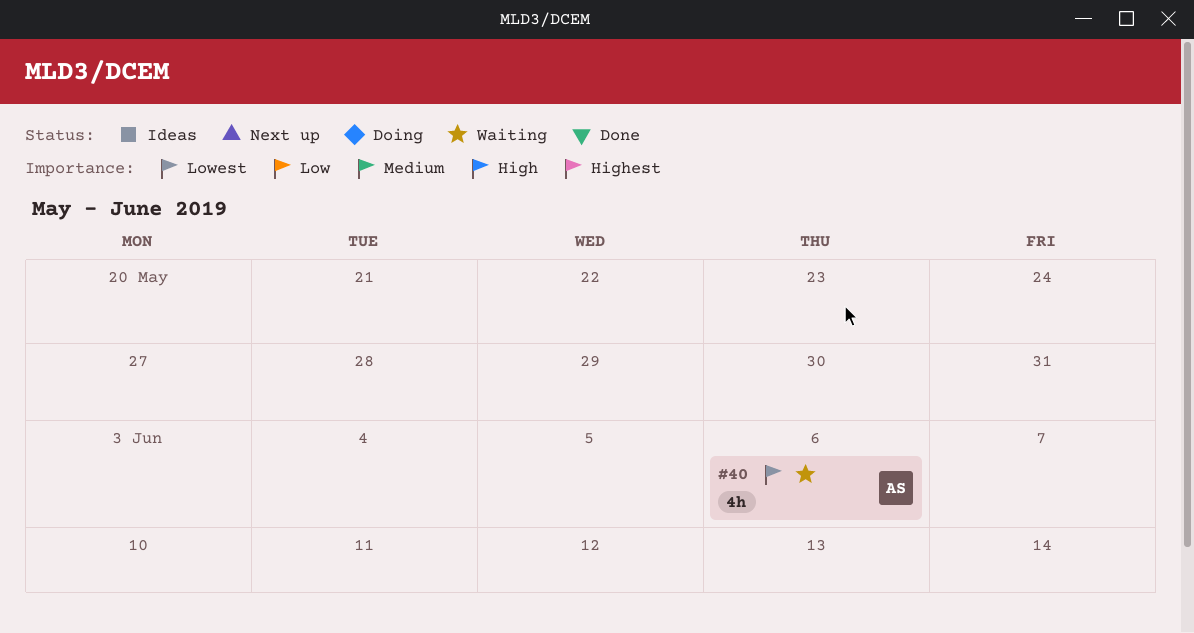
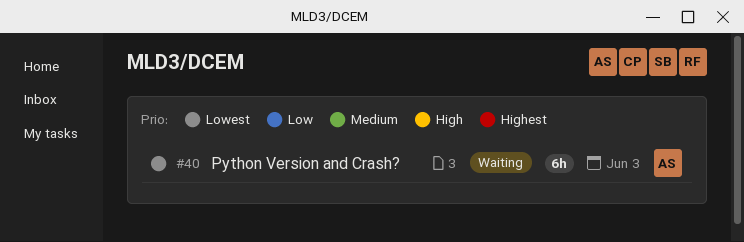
#40, estimate: 4h -> 6h
#40, due: Jun 6 -> Jun 3

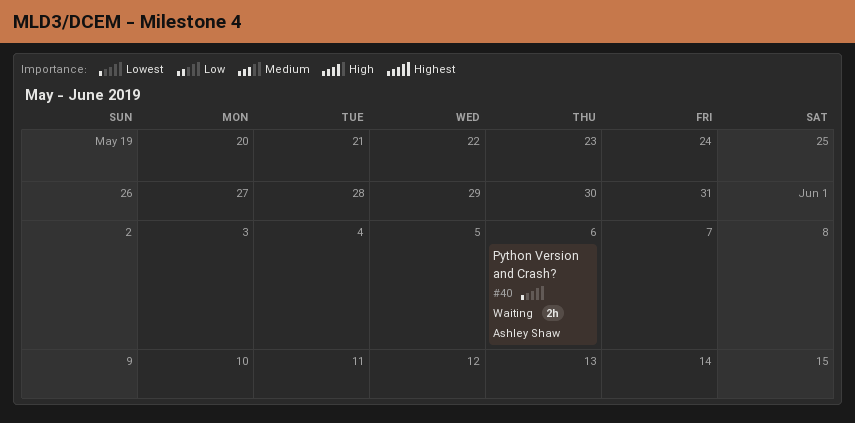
#40, estimate: 6h -> 2h
#40, due: Jun 3 -> Jun 6

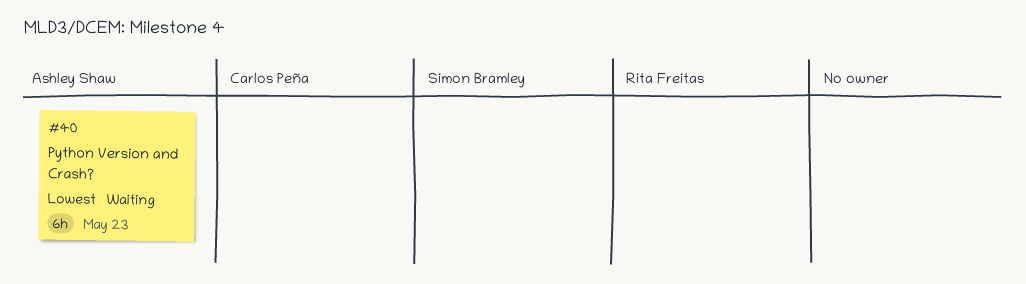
#40, estimate: 2h -> 6h
#40, due: Jun 6 -> May 23

